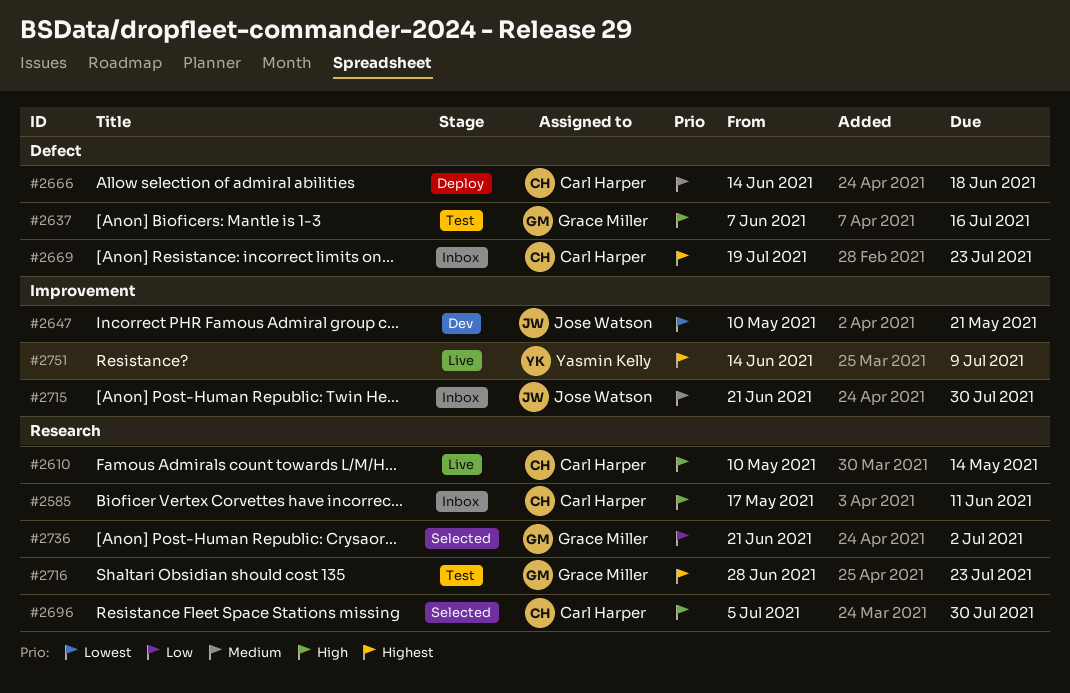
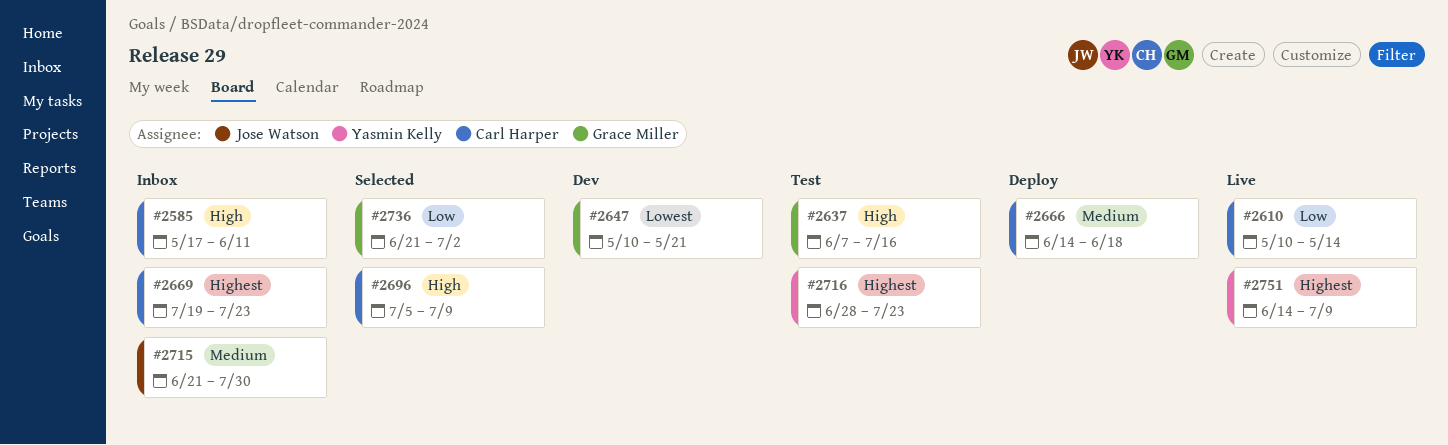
#2610, priority: High -> Low
#2647, owner: Jose Watson -> Grace Miller
#2696, due: Jul 30 -> Jul 9
#2716, owner: Grace Miller -> Yasmin Kelly

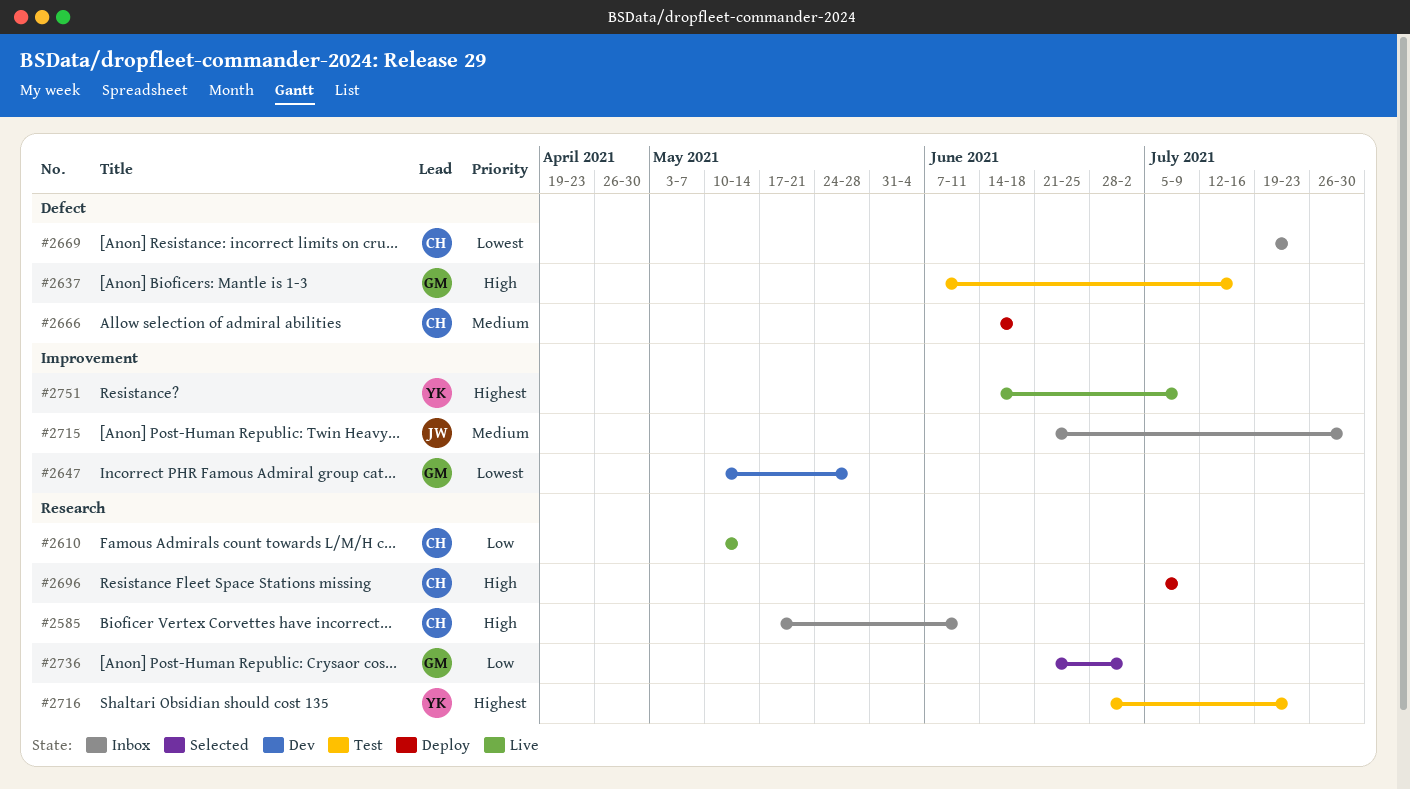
#2647, due: May 21 -> May 28
#2669, priority: Highest -> Lowest
#2696, status: Selected -> Deploy

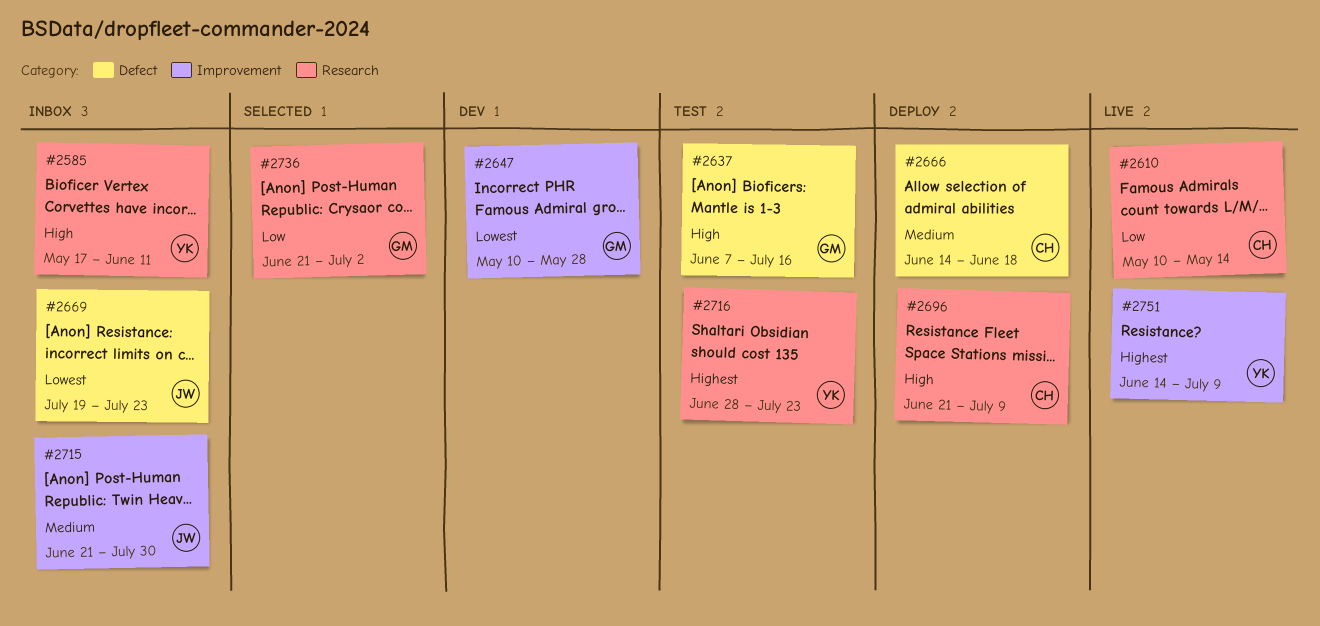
#2585, owner: CH -> YK
#2669, owner: CH -> JW
#2696, start: Jul 5 -> Jun 21

